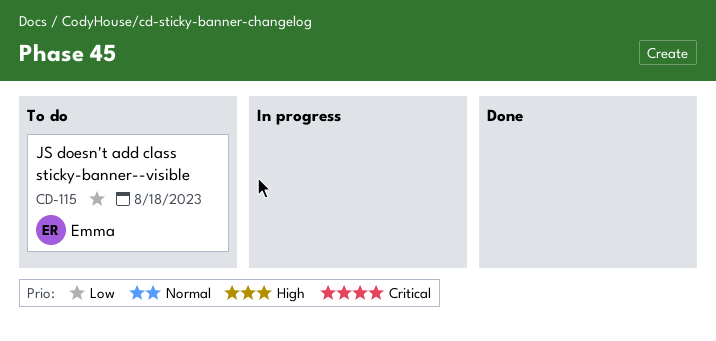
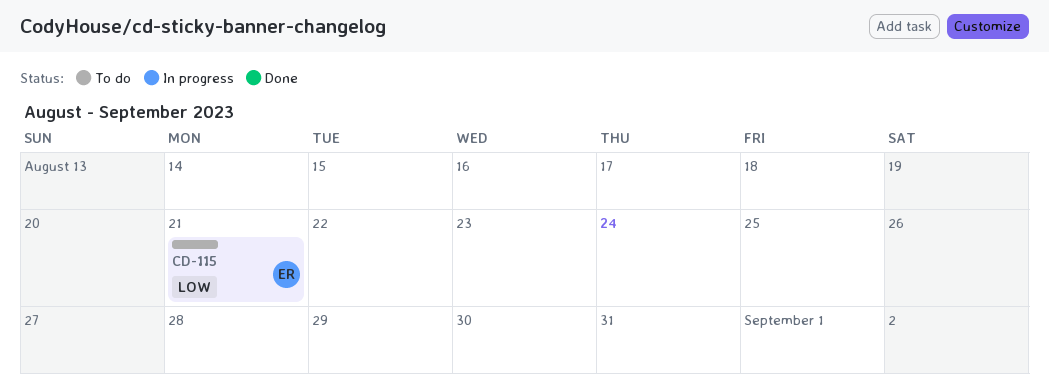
CD-115, due: Aug 18 -> Aug 21

